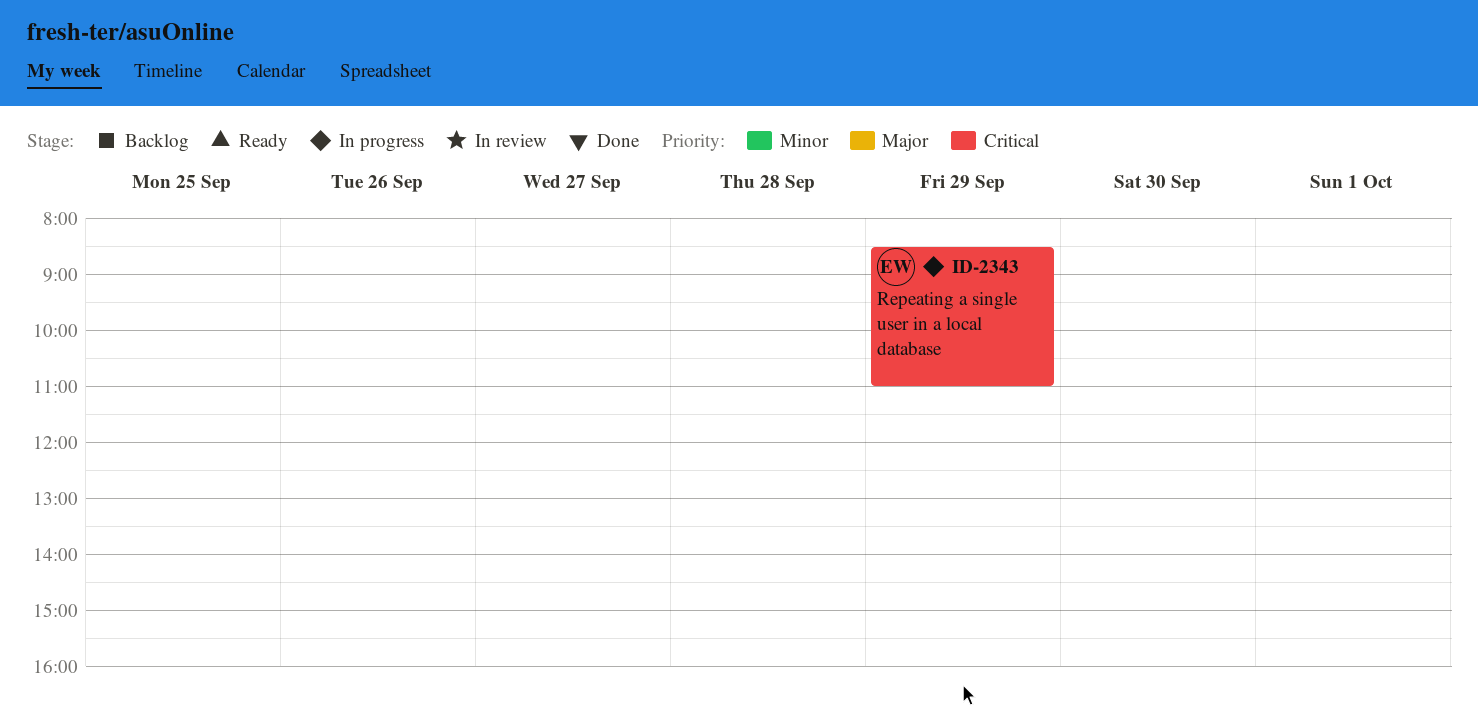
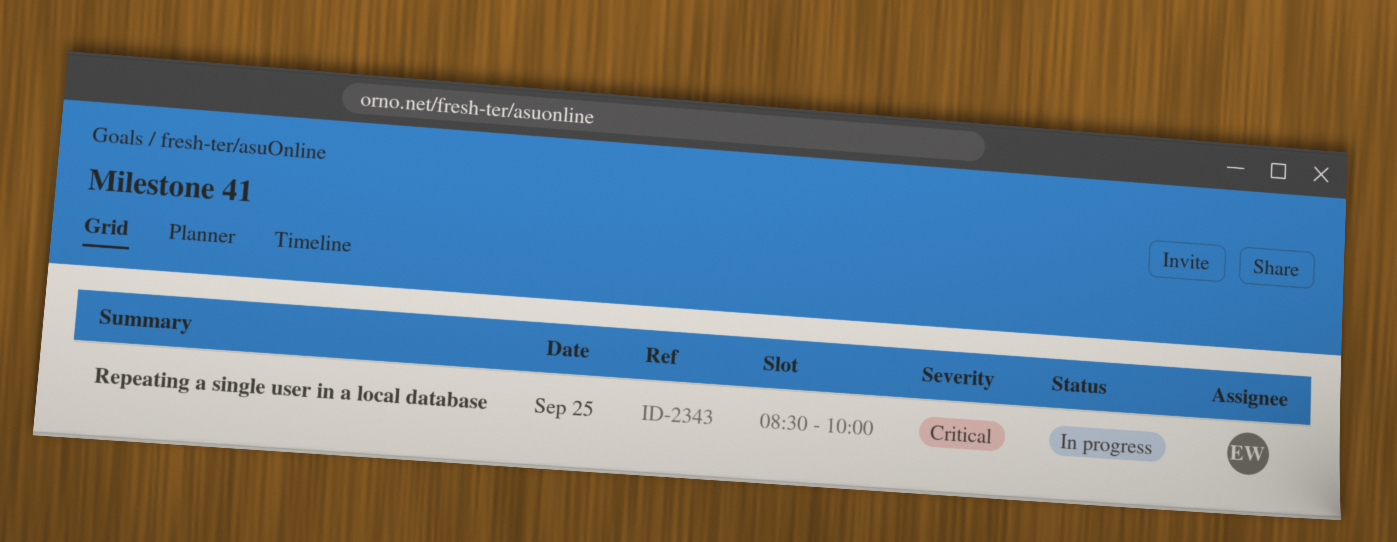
ID-2343, day: Sep 29 -> Sep 25
ID-2343, ends: 11:00 -> 10:00

